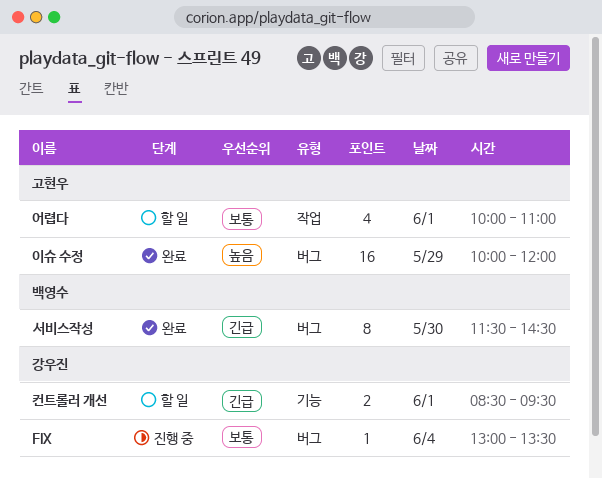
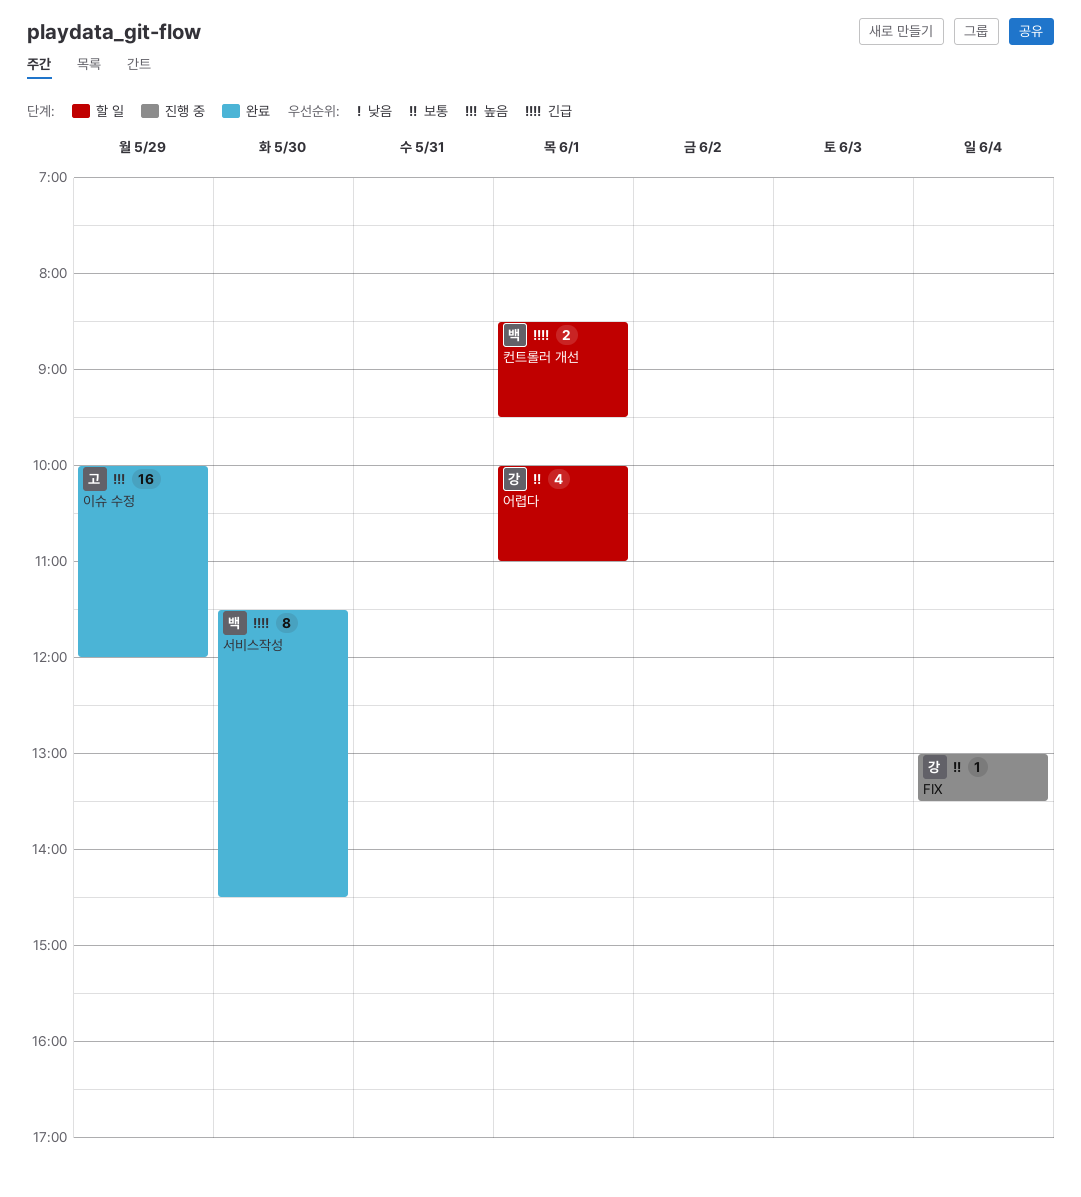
어렵다, owner: 고현우 -> 강우진
컨트롤러 개선, owner: 강우진 -> 백영수

